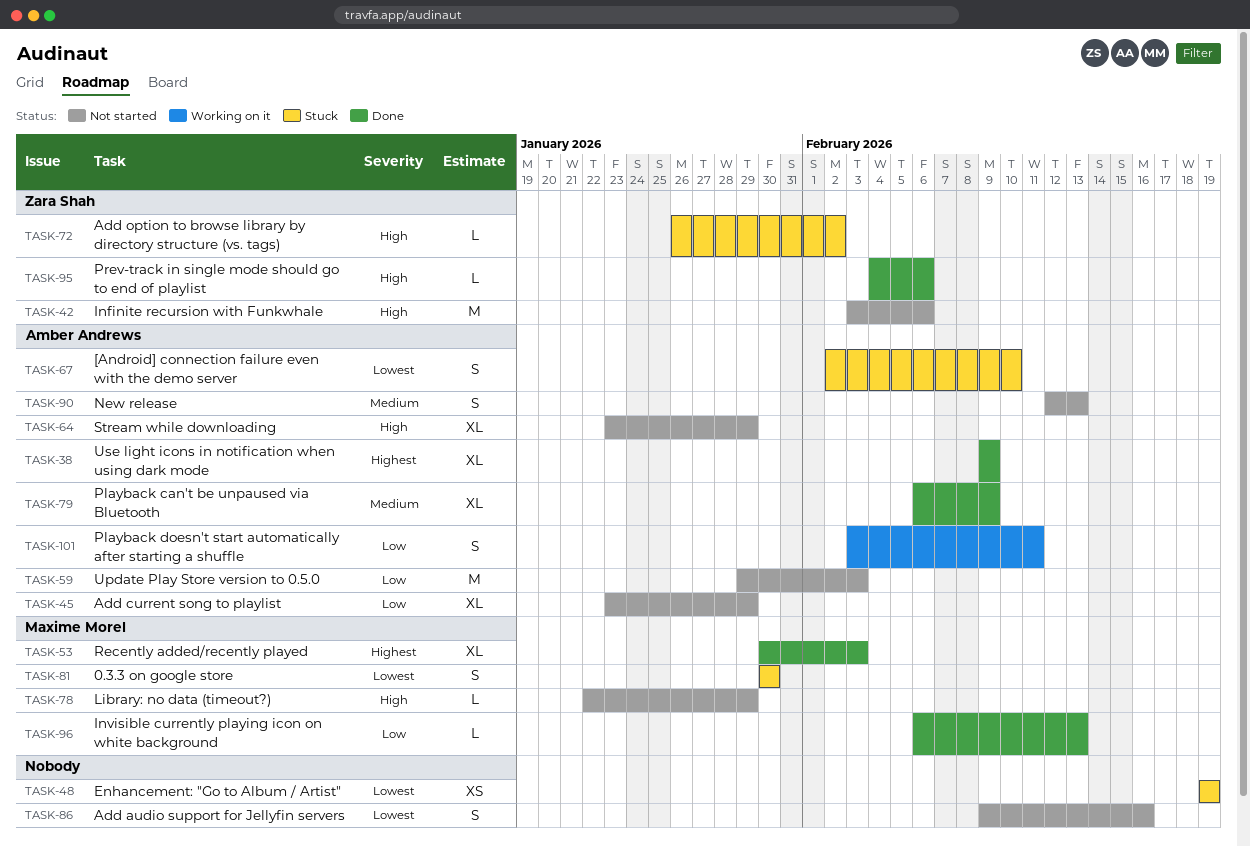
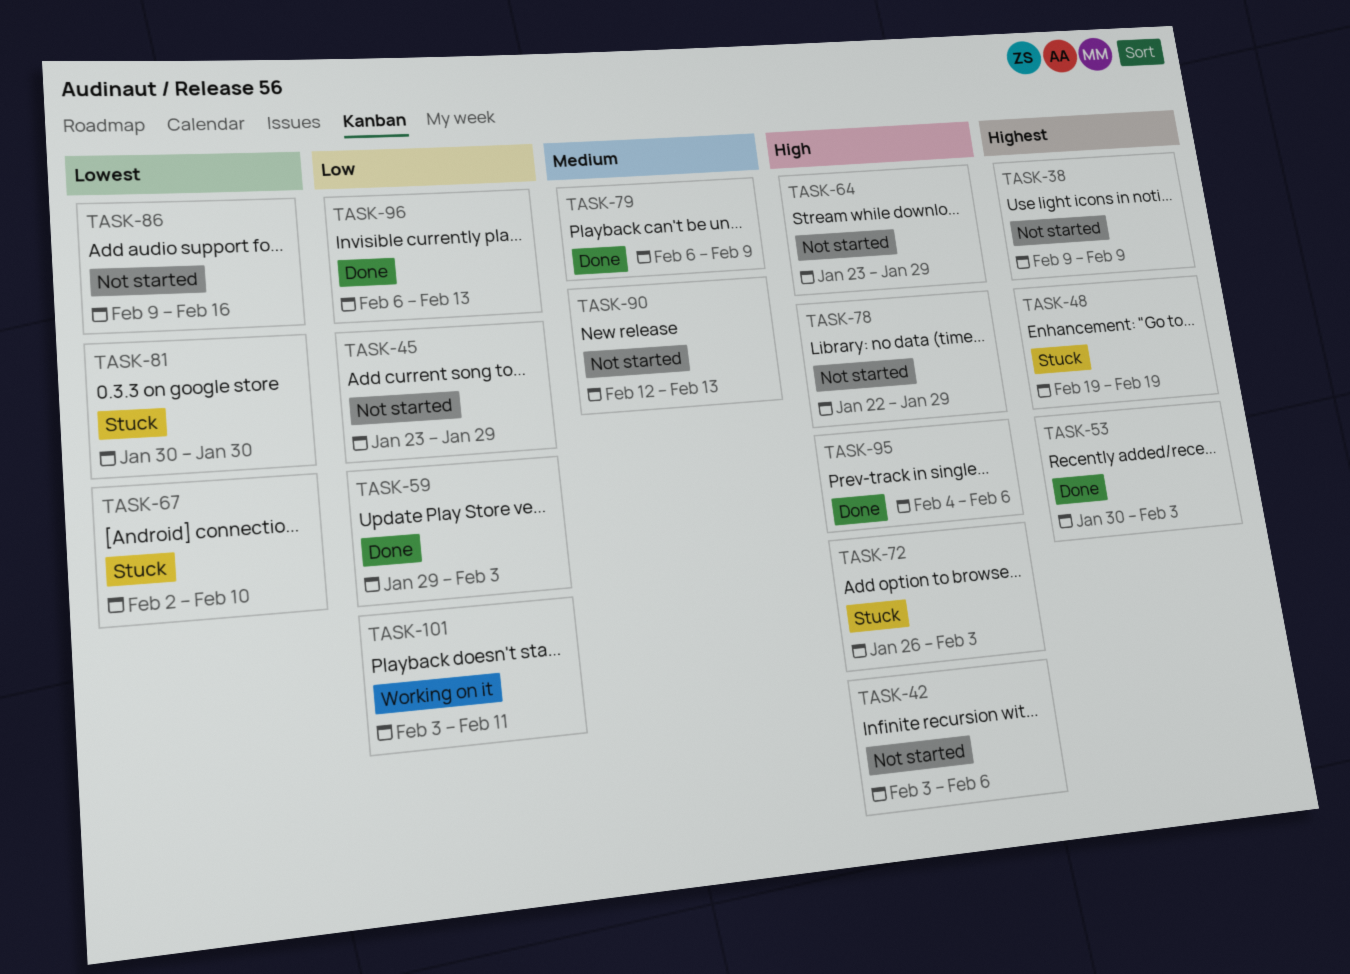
TASK-38, status: Done -> Not started
TASK-48, priority: Lowest -> Highest
TASK-59, status: Not started -> Done
TASK-72, due: Feb 2 -> Feb 3

